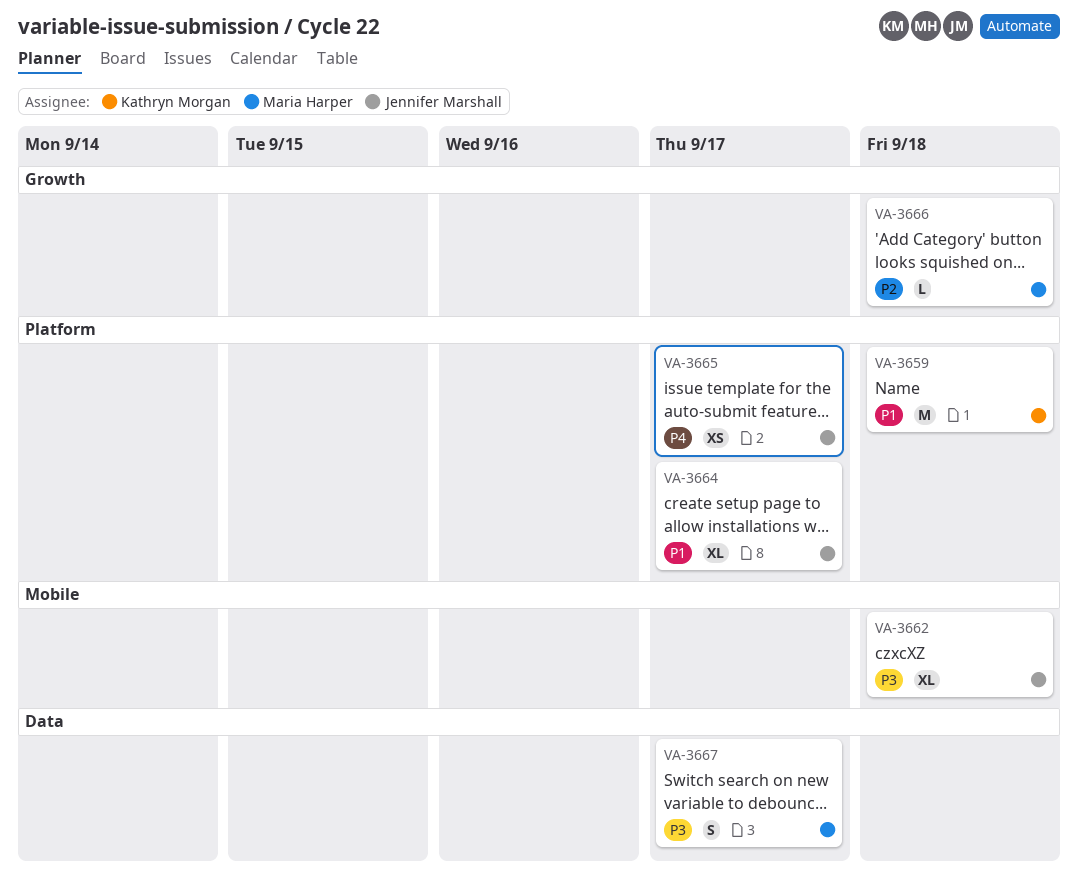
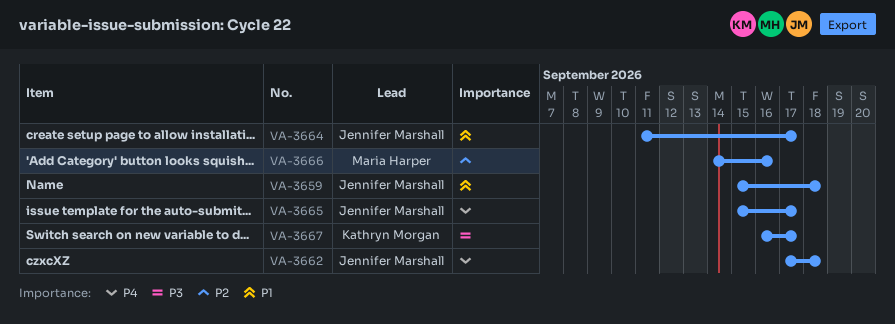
VA-3659, owner: Kathryn Morgan -> Jennifer Marshall
VA-3662, priority: P3 -> P4
VA-3666, due: Sep 18 -> Sep 16
VA-3667, owner: Maria Harper -> Kathryn Morgan

